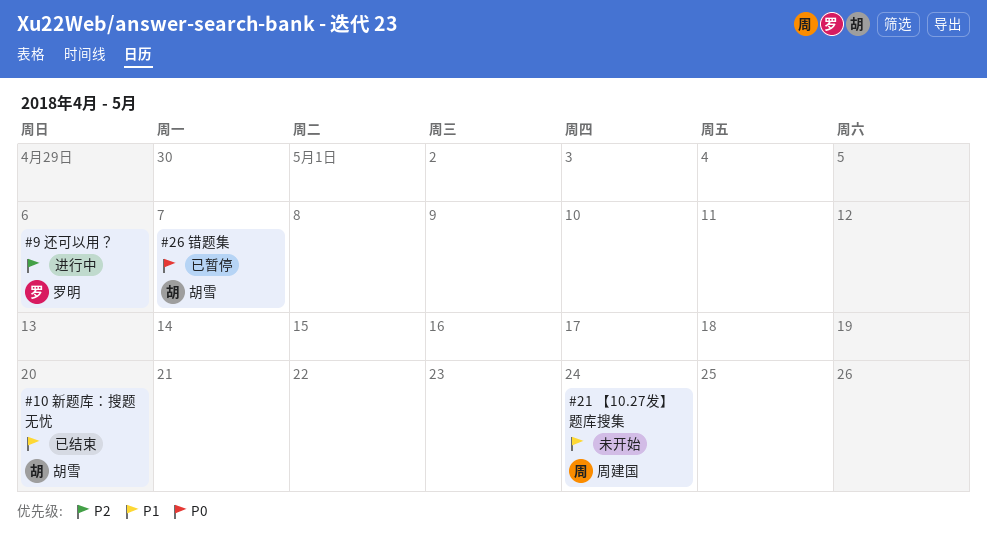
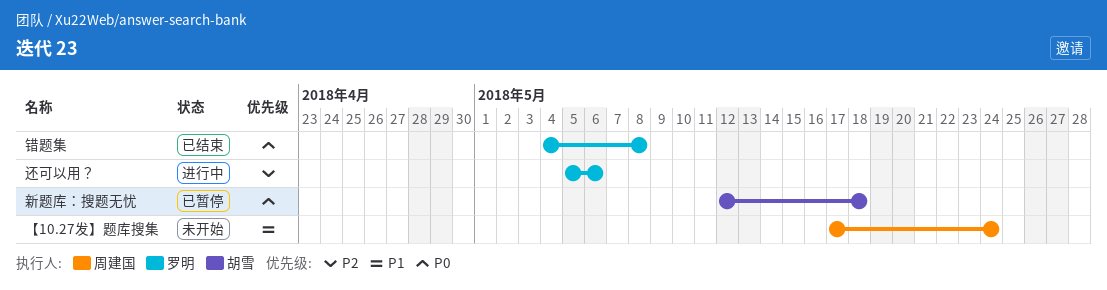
新题库：搜题无忧, status: 已结束 -> 已暂停
新题库：搜题无忧, priority: P1 -> P0
新题库：搜题无忧, due: May 20 -> May 18
错题集, status: 已暂停 -> 已结束
错题集, owner: 胡雪 -> 罗明
错题集, due: May 7 -> May 8

